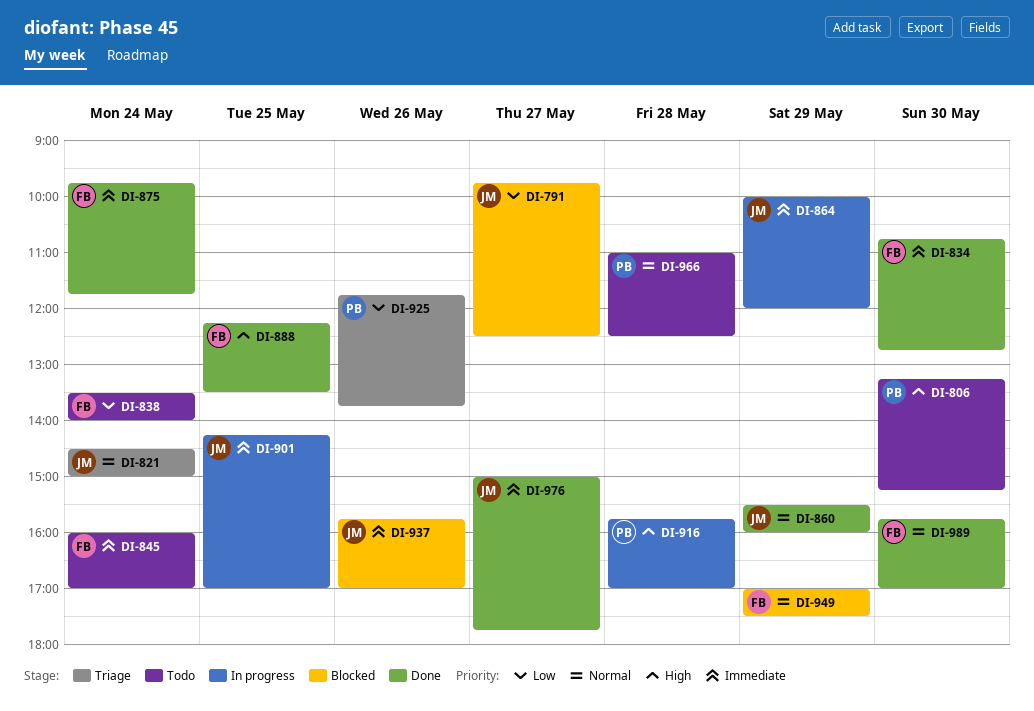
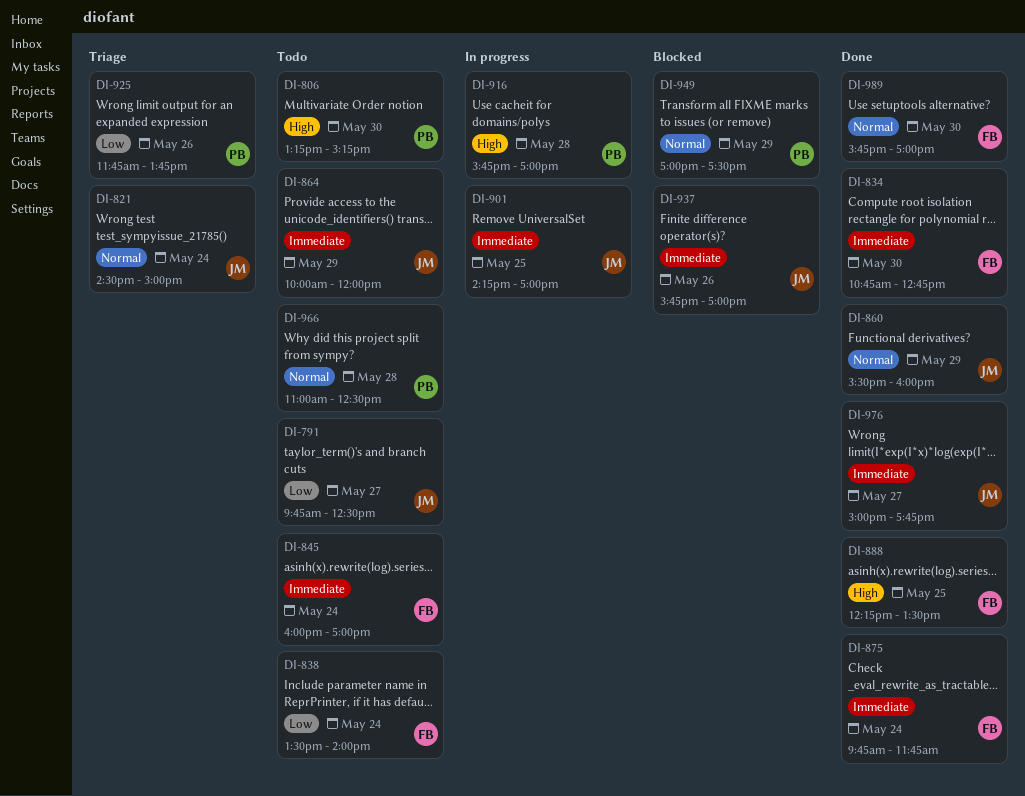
DI-791, status: Blocked -> Todo
DI-864, status: In progress -> Todo
DI-949, owner: FB -> PB

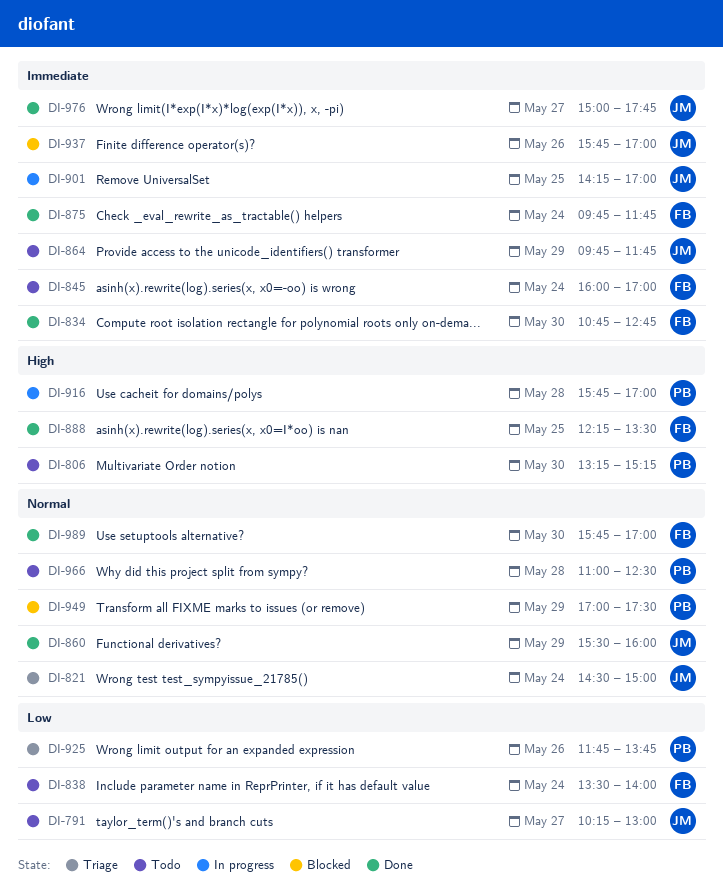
DI-791, begins: 09:45 -> 10:15
DI-791, ends: 12:30 -> 13:00
DI-864, begins: 10:00 -> 09:45
DI-864, ends: 12:00 -> 11:45

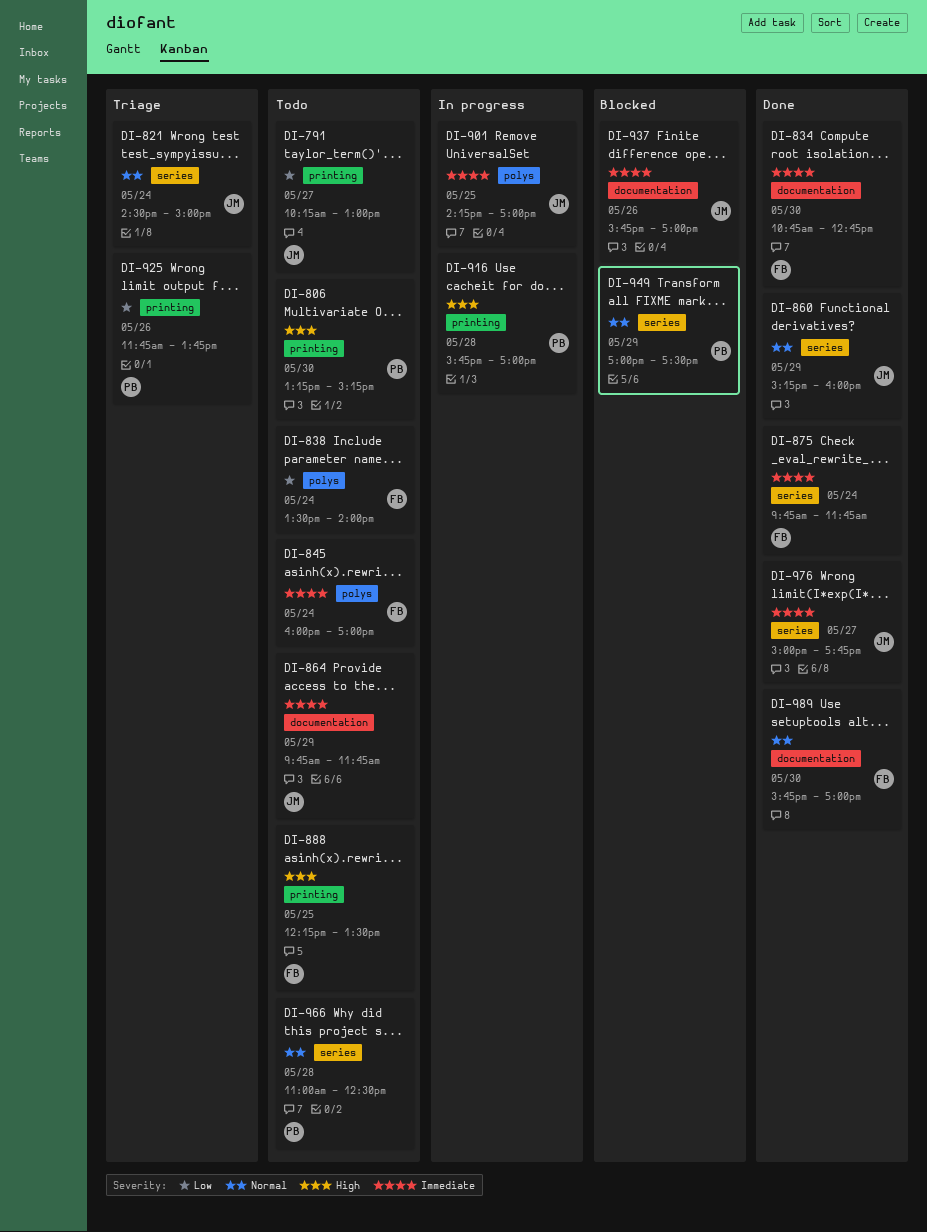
DI-860, begins: 15:30 -> 15:15
DI-888, status: Done -> Todo

